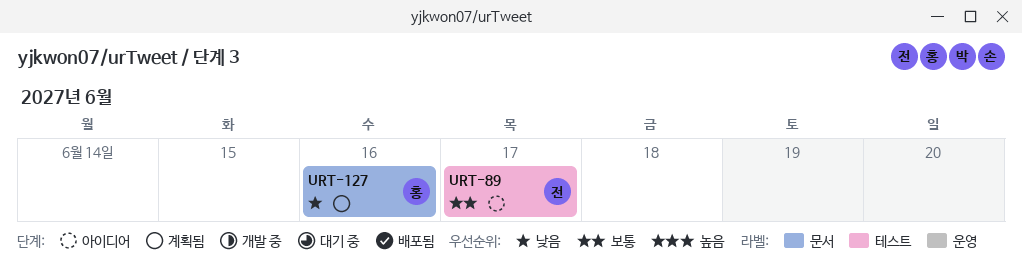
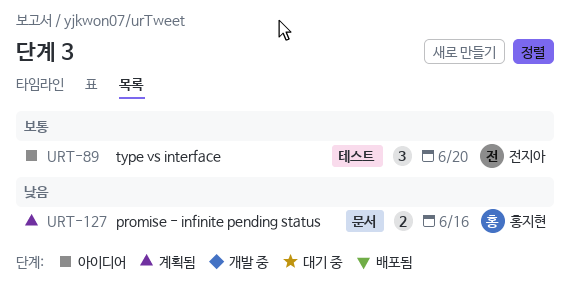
URT-89, due: Jun 17 -> Jun 20

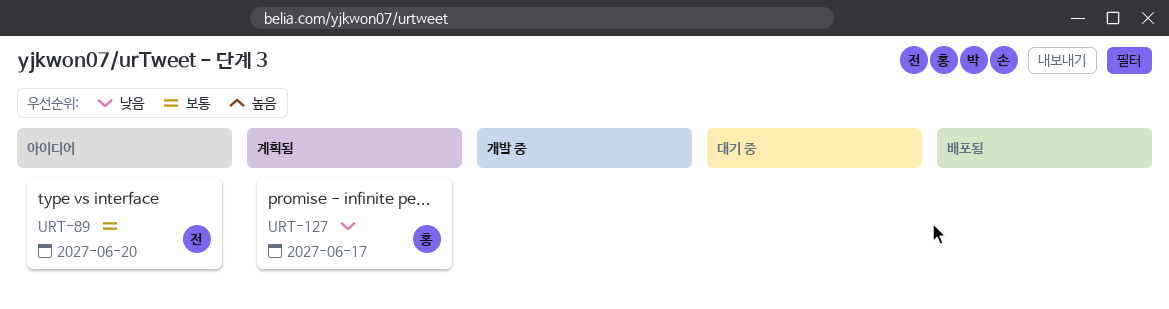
URT-127, due: Jun 16 -> Jun 17

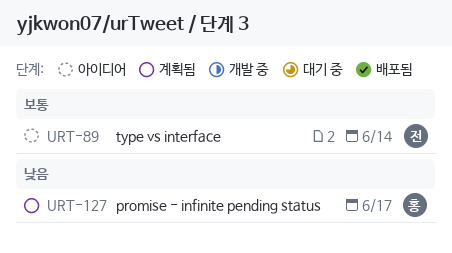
URT-89, due: Jun 20 -> Jun 14

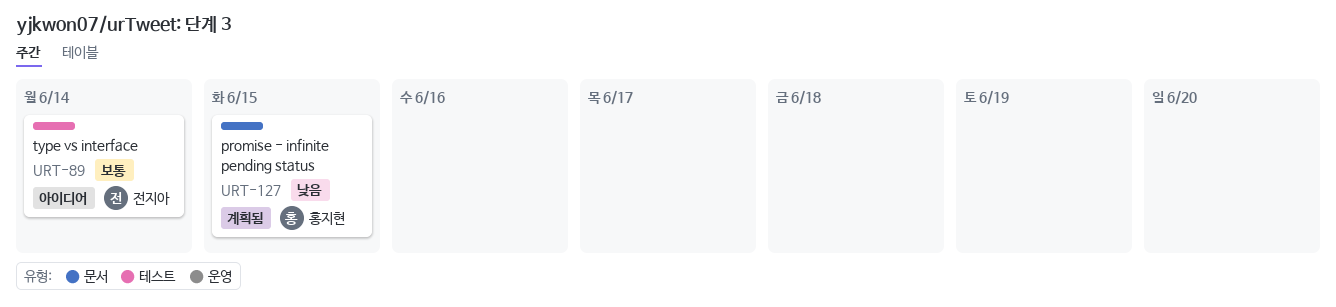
URT-127, due: Jun 17 -> Jun 15

